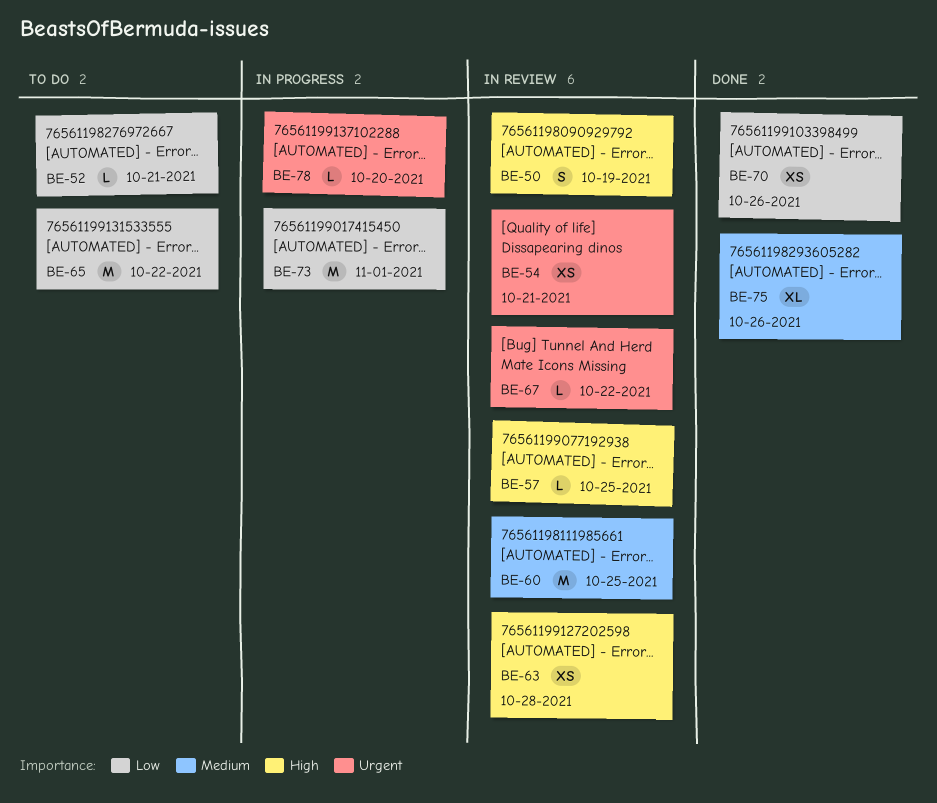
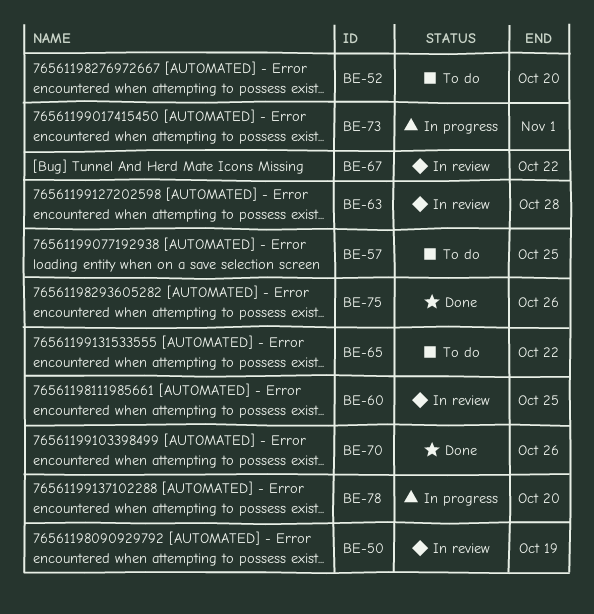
BE-52, due: Oct 21 -> Oct 20
BE-54: present -> none
BE-57, status: In review -> To do

